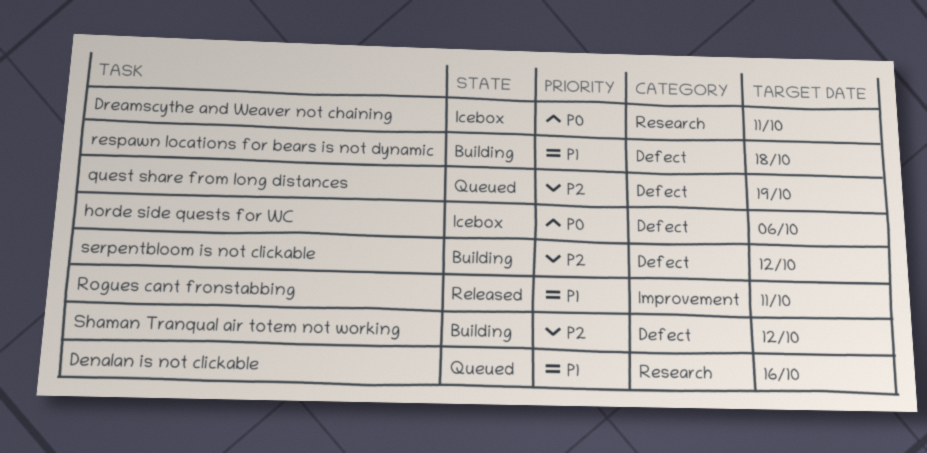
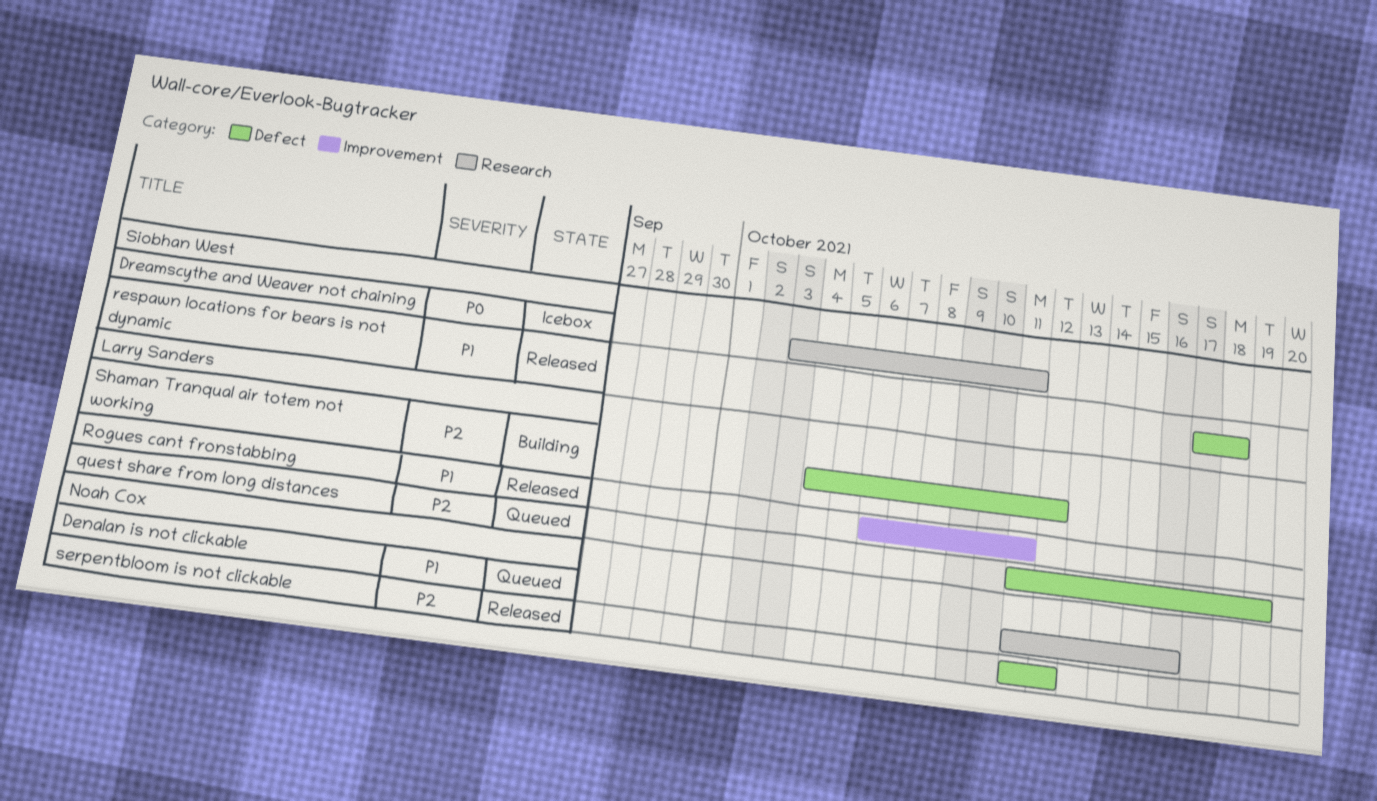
horde side quests for WC: present -> none
respawn locations for bears is not dynamic, status: Building -> Released
serpentbloom is not clickable, status: Building -> Released

